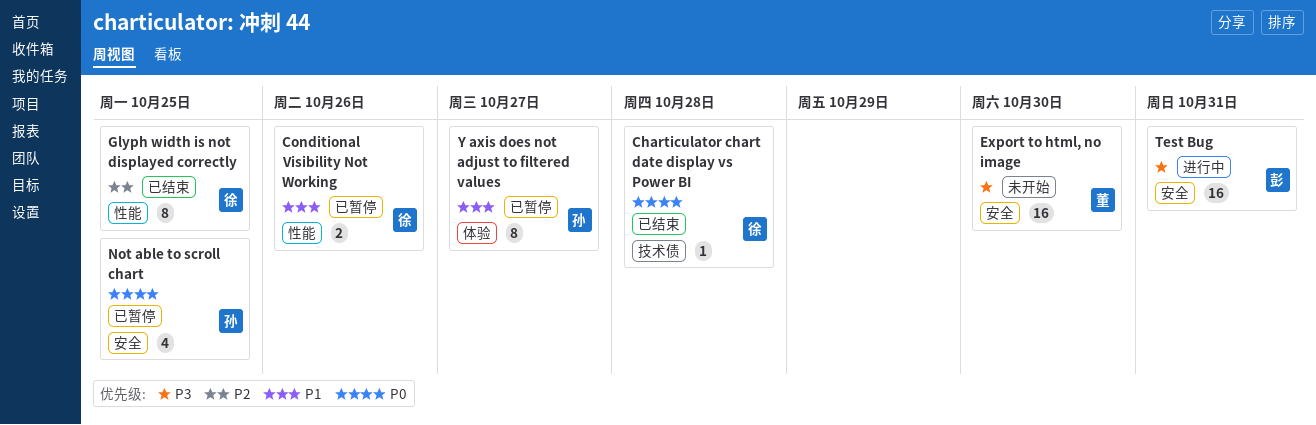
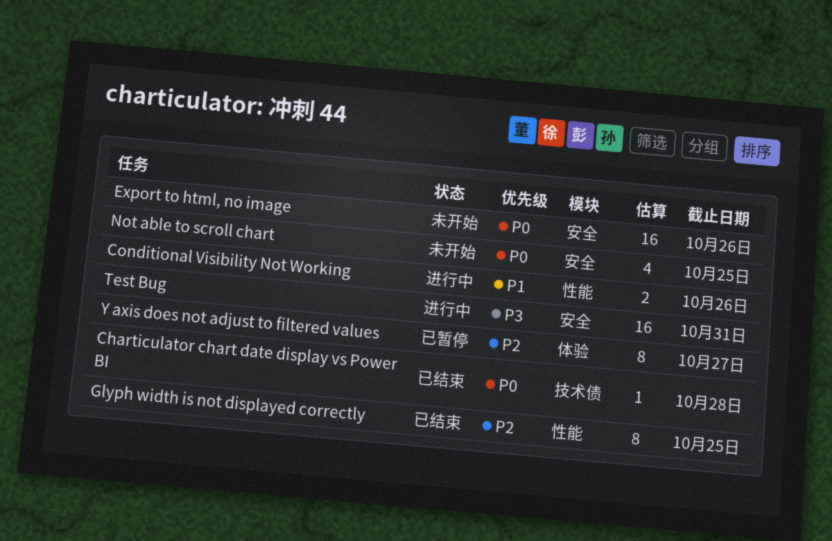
Conditional Visibility Not Working, status: 已暂停 -> 进行中
Export to html, no image, priority: P3 -> P0
Export to html, no image, due: Oct 30 -> Oct 26
Not able to scroll chart, status: 已暂停 -> 未开始
Y axis does not adjust to filtered values, priority: P1 -> P2

